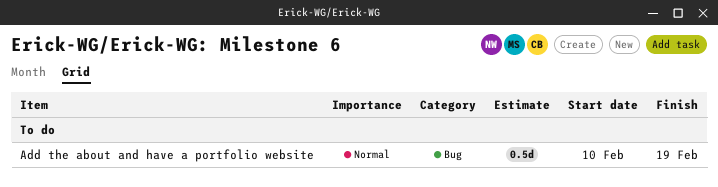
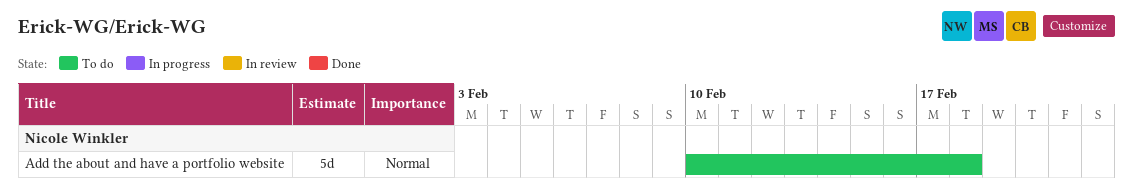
Add the about and have a portfolio website, estimate: 0.5d -> 5d
Add the about and have a portfolio website, due: Feb 19 -> Feb 18

